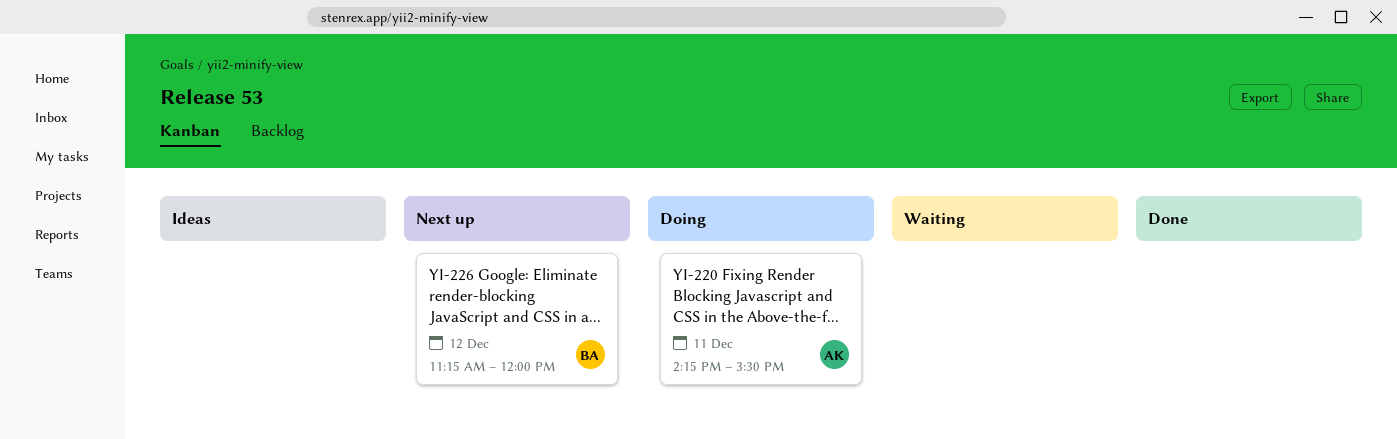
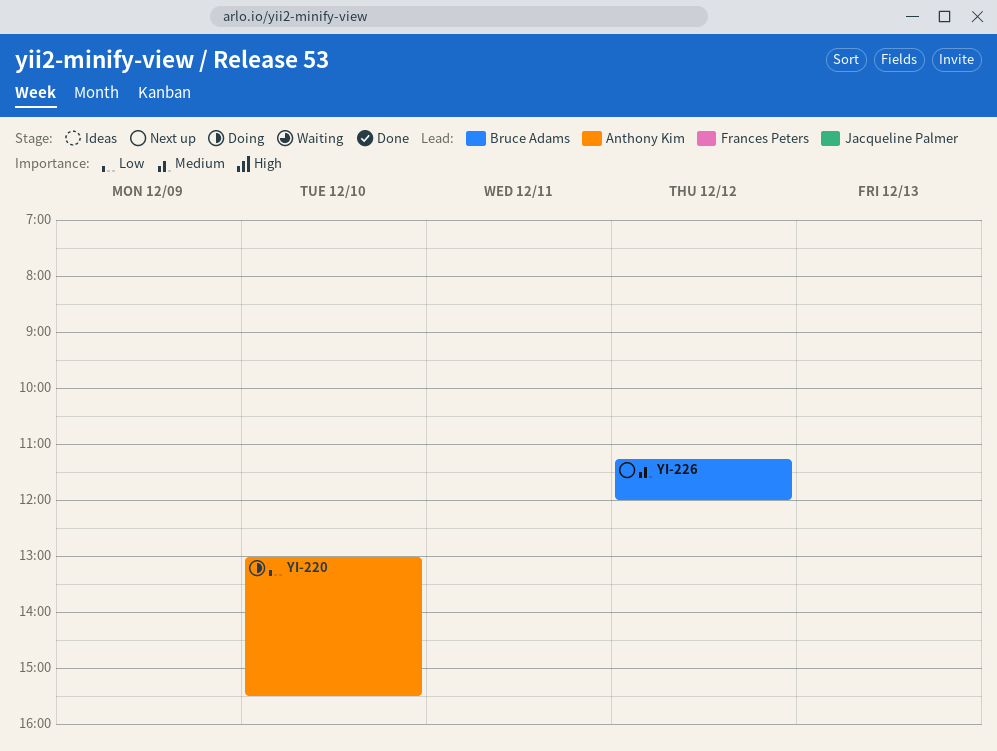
YI-220, day: Dec 11 -> Dec 10
YI-220, begins: 14:15 -> 13:00

